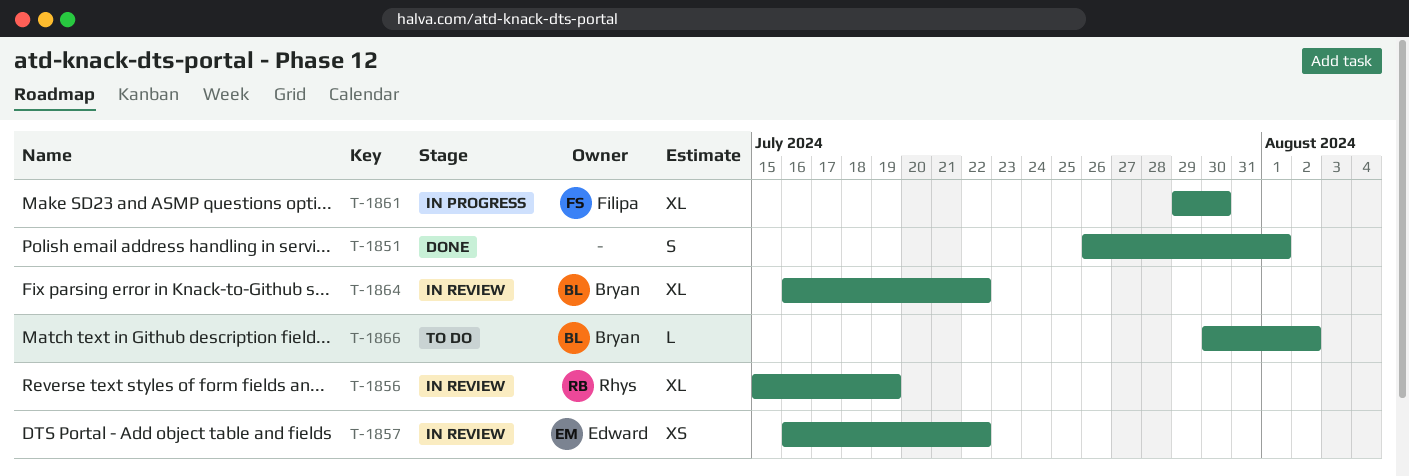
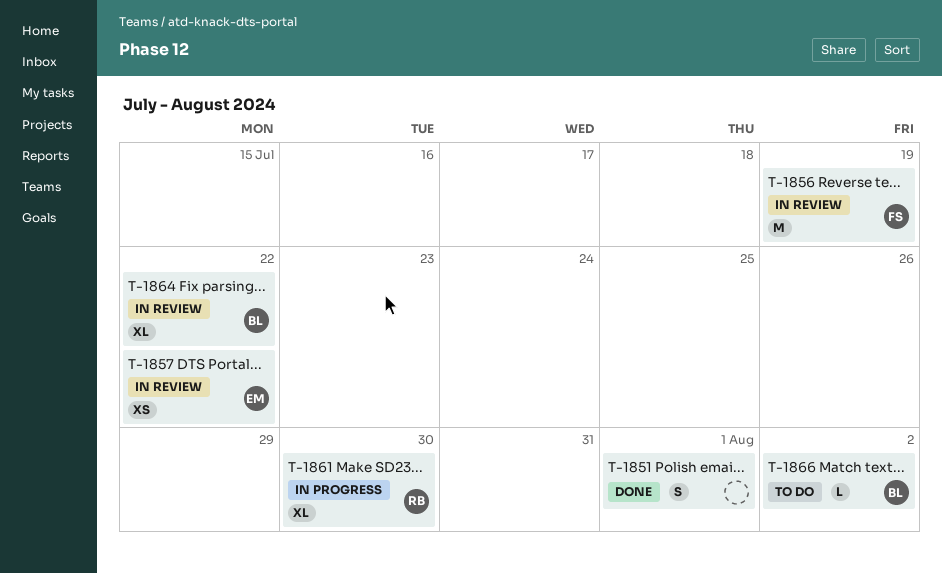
T-1856, owner: Rhys -> Filipa
T-1856, estimate: XL -> M
T-1861, owner: Filipa -> Rhys

